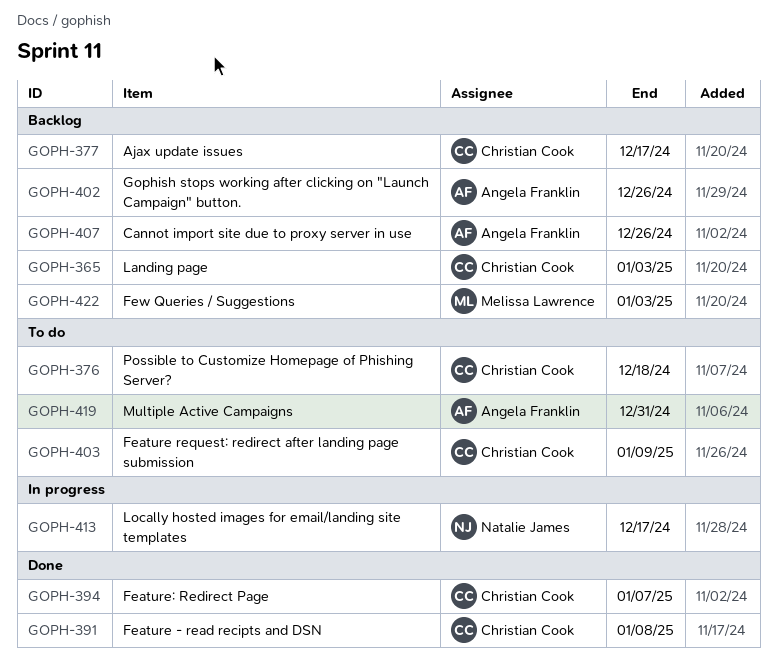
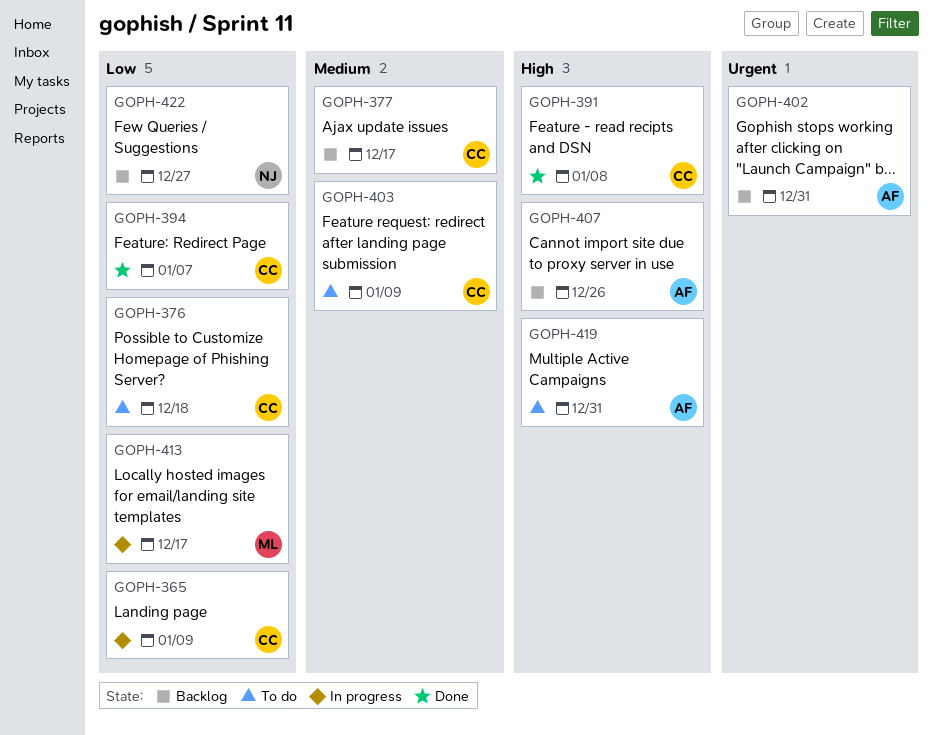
GOPH-365, status: Backlog -> In progress
GOPH-365, due: Jan 3 -> Jan 9
GOPH-402, due: Dec 26 -> Dec 31
GOPH-413, owner: Natalie James -> Melissa Lawrence
GOPH-422, owner: Melissa Lawrence -> Natalie James
GOPH-422, due: Jan 3 -> Dec 27

